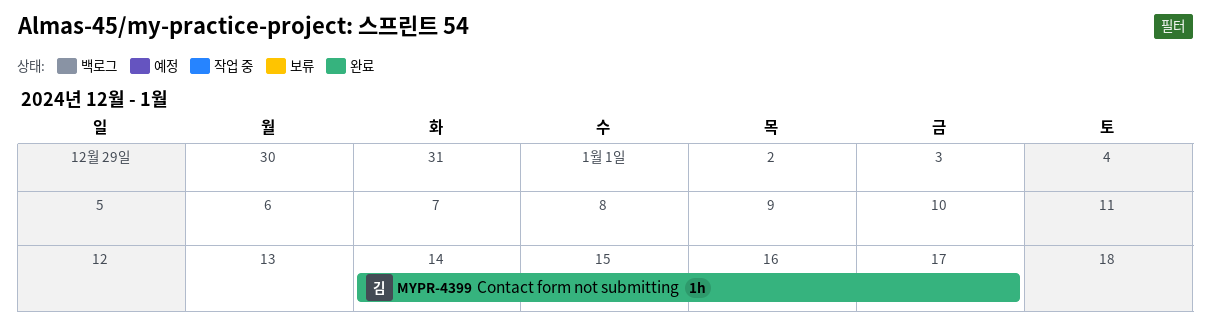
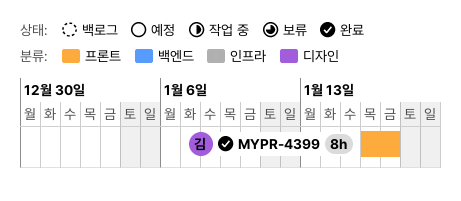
MYPR-4399, estimate: 1h -> 8h
MYPR-4399, start: Jan 14 -> Jan 16

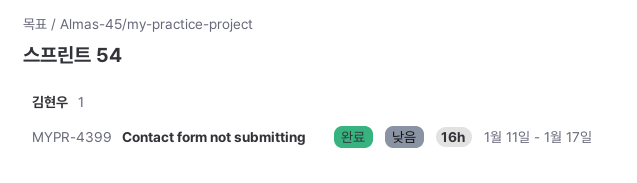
MYPR-4399, estimate: 8h -> 16h
MYPR-4399, start: Jan 16 -> Jan 11

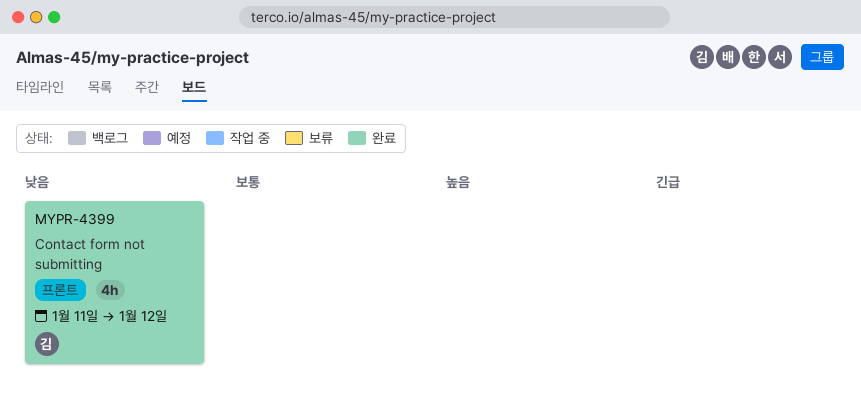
MYPR-4399, estimate: 16h -> 4h
MYPR-4399, due: Jan 17 -> Jan 12

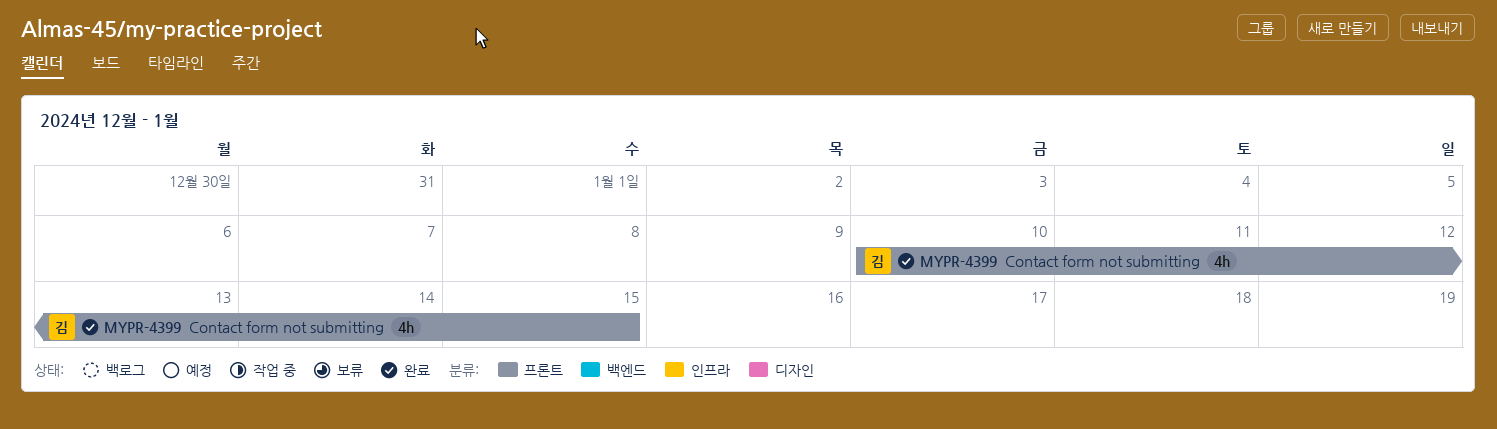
MYPR-4399, start: Jan 11 -> Jan 10
MYPR-4399, due: Jan 12 -> Jan 15

